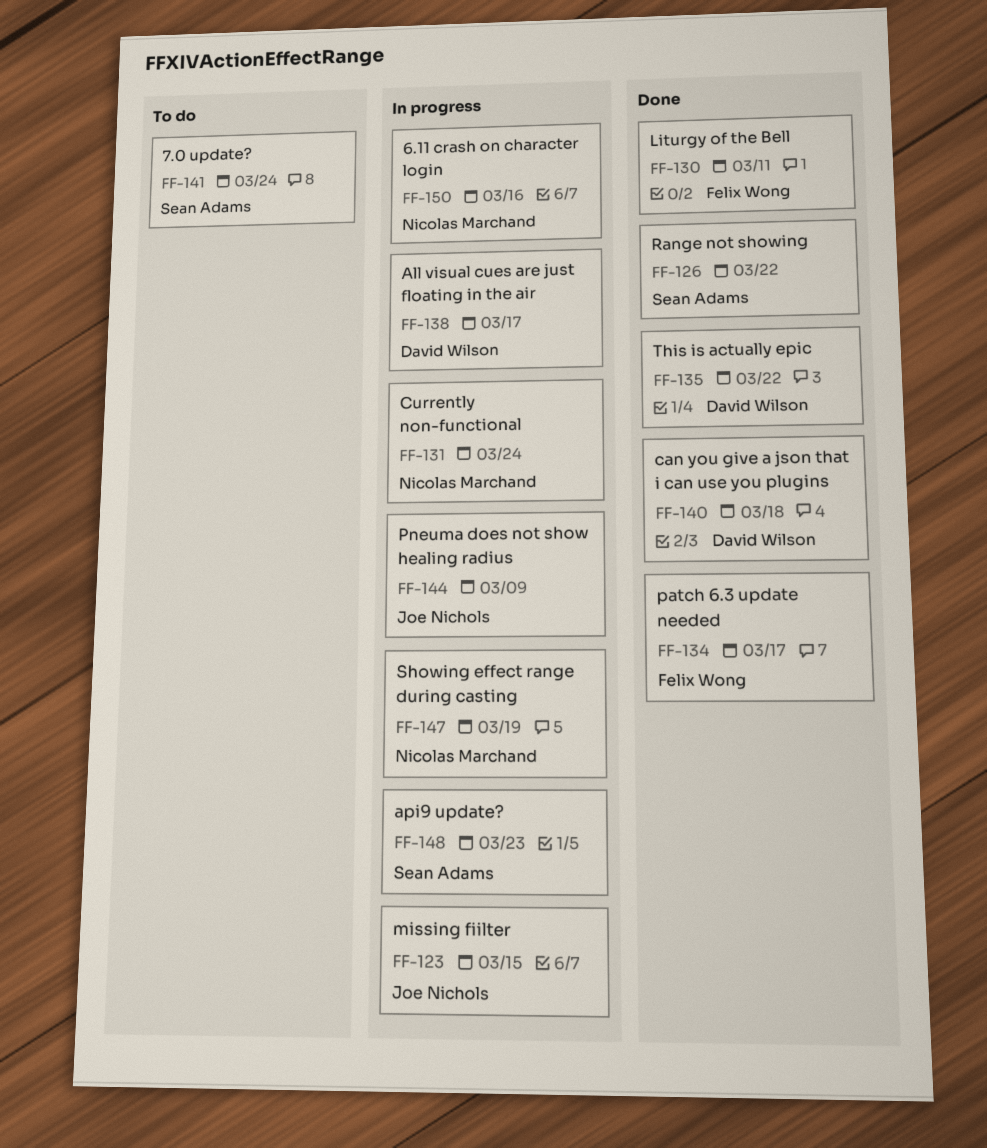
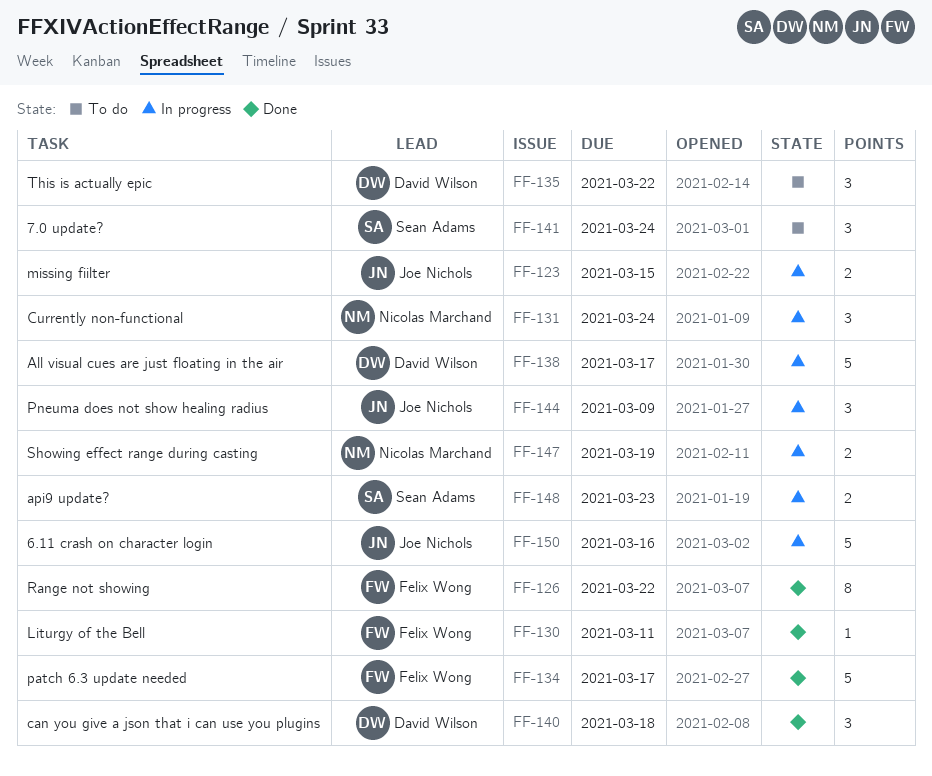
FF-126, owner: Sean Adams -> Felix Wong
FF-135, status: Done -> To do
FF-150, owner: Nicolas Marchand -> Joe Nichols

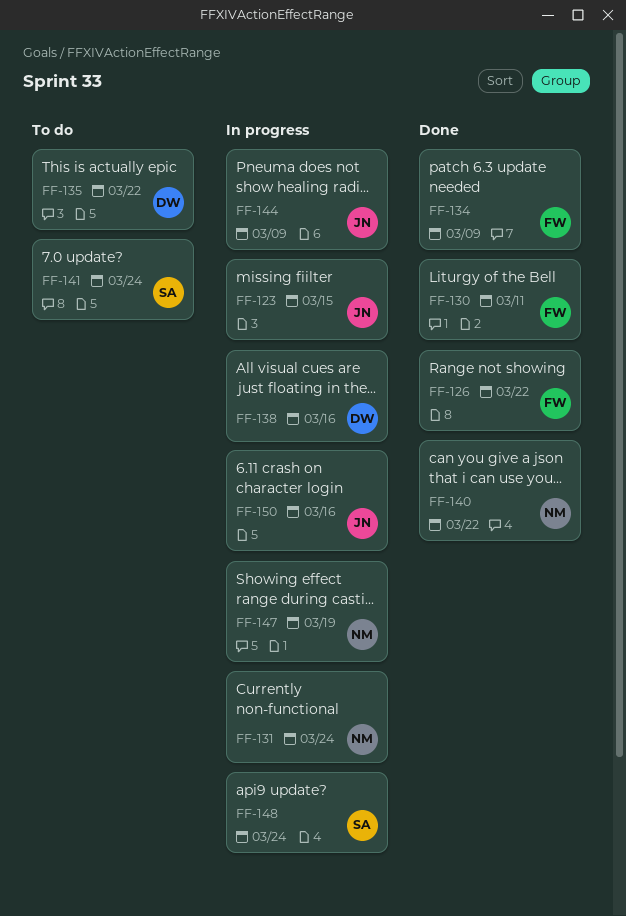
FF-134, due: Mar 17 -> Mar 9
FF-138, due: Mar 17 -> Mar 16
FF-140, owner: David Wilson -> Nicolas Marchand
FF-140, due: Mar 18 -> Mar 22
FF-148, due: Mar 23 -> Mar 24

